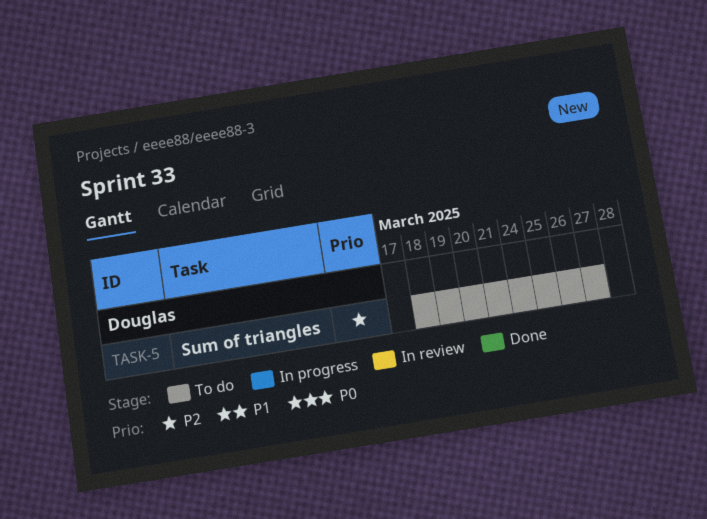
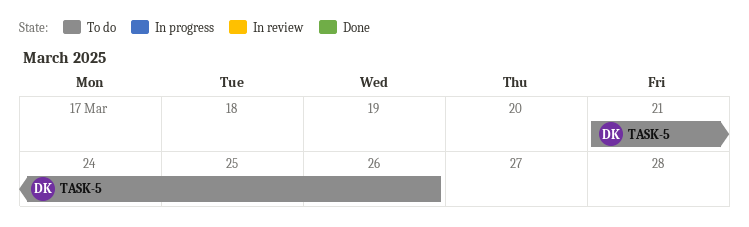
TASK-5, start: Mar 18 -> Mar 21
TASK-5, due: Mar 27 -> Mar 26

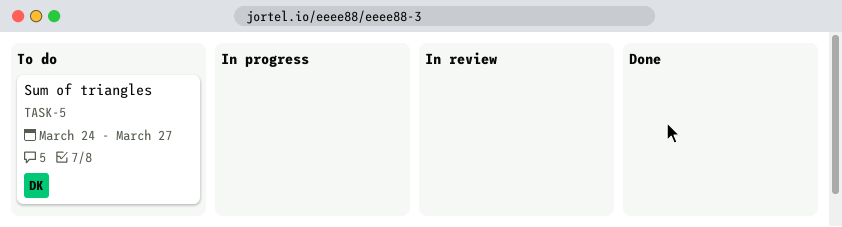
TASK-5, start: Mar 21 -> Mar 24
TASK-5, due: Mar 26 -> Mar 27

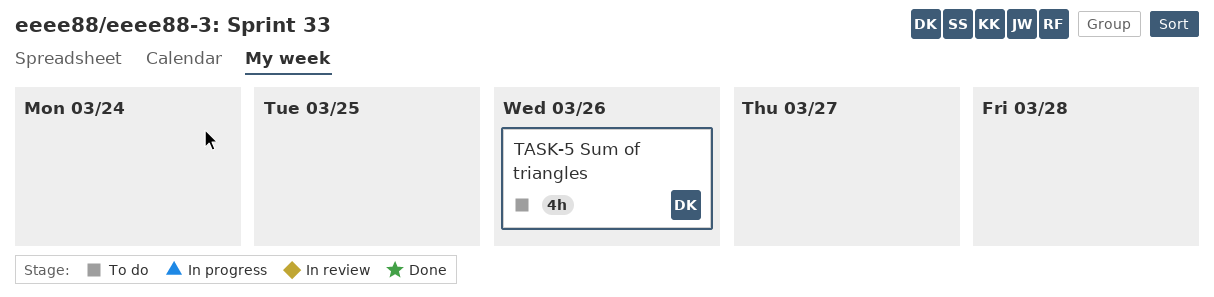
TASK-5, due: Mar 27 -> Mar 26

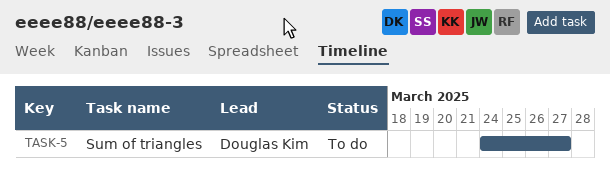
TASK-5, due: Mar 26 -> Mar 27

